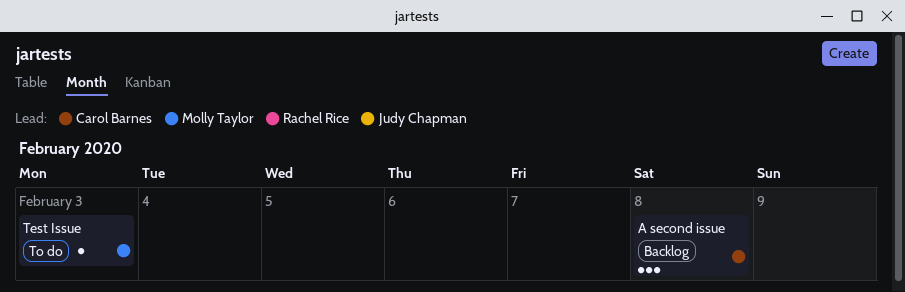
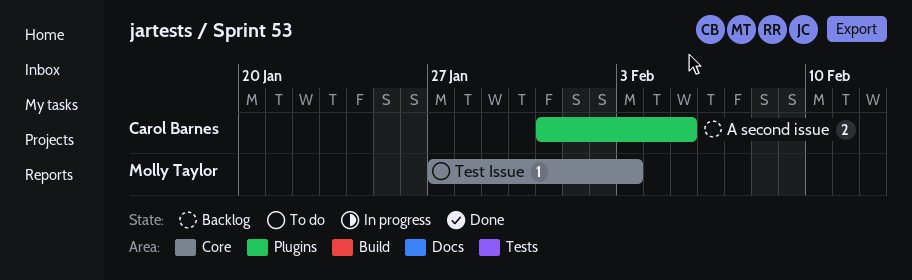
A second issue, estimate: 3 -> 2
A second issue, due: Feb 8 -> Feb 5

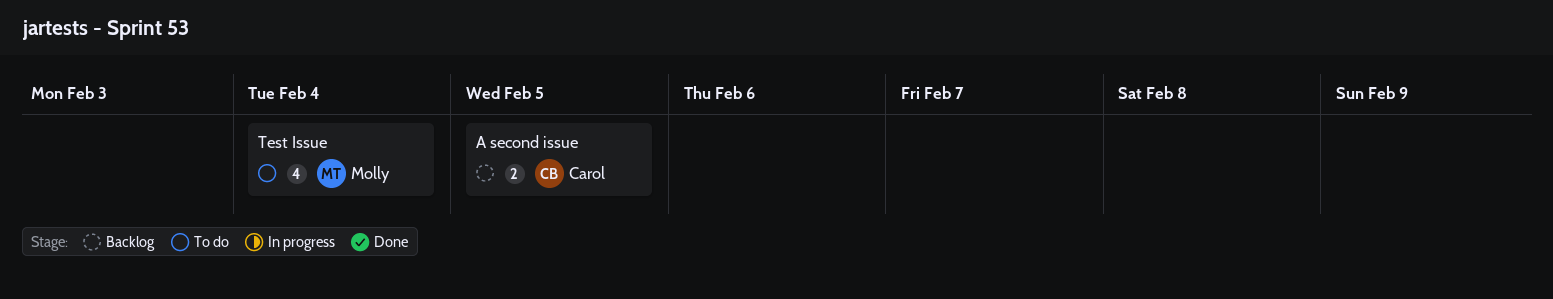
Test Issue, estimate: 1 -> 4
Test Issue, due: Feb 3 -> Feb 4

